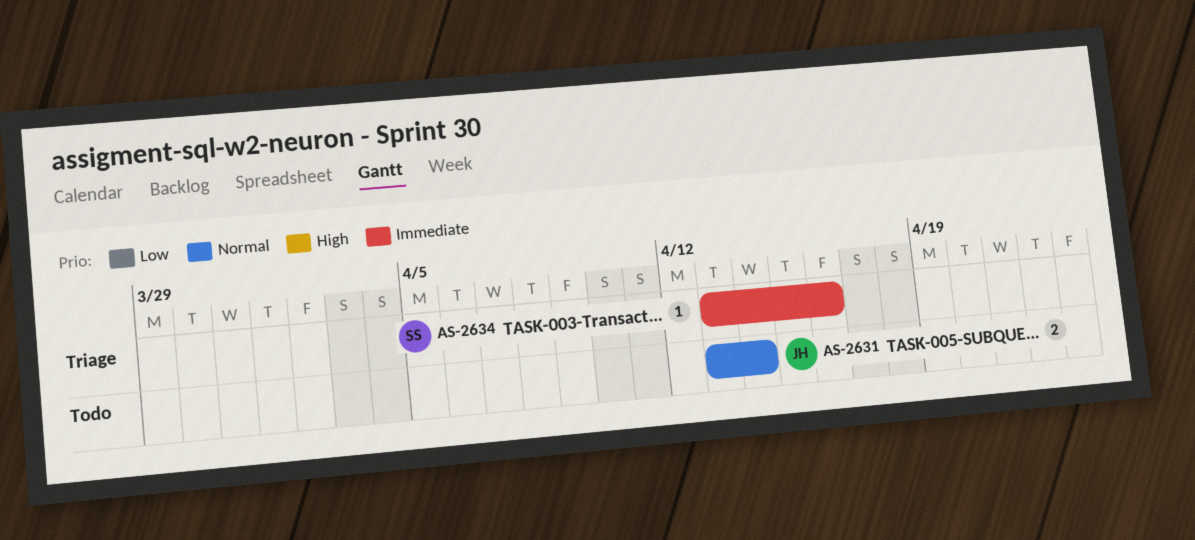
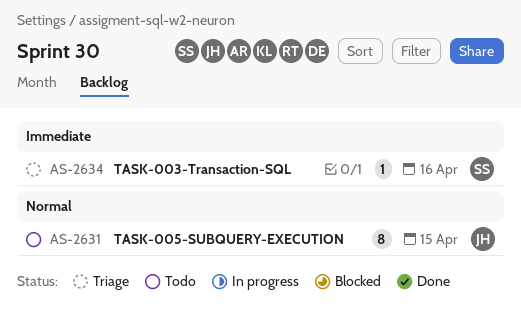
AS-2631, estimate: 2 -> 8
AS-2631, due: Apr 14 -> Apr 15

